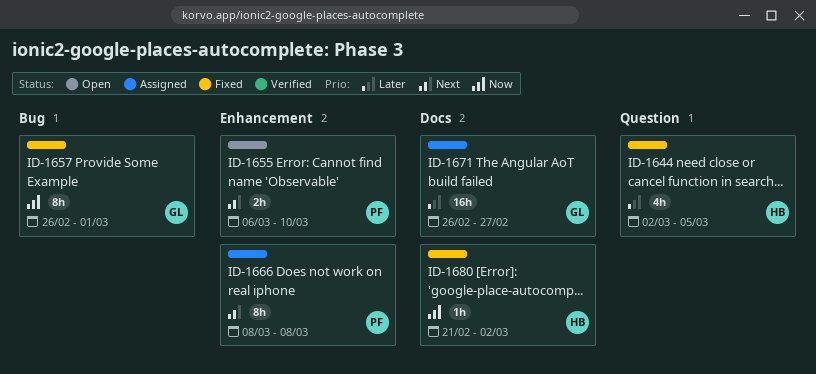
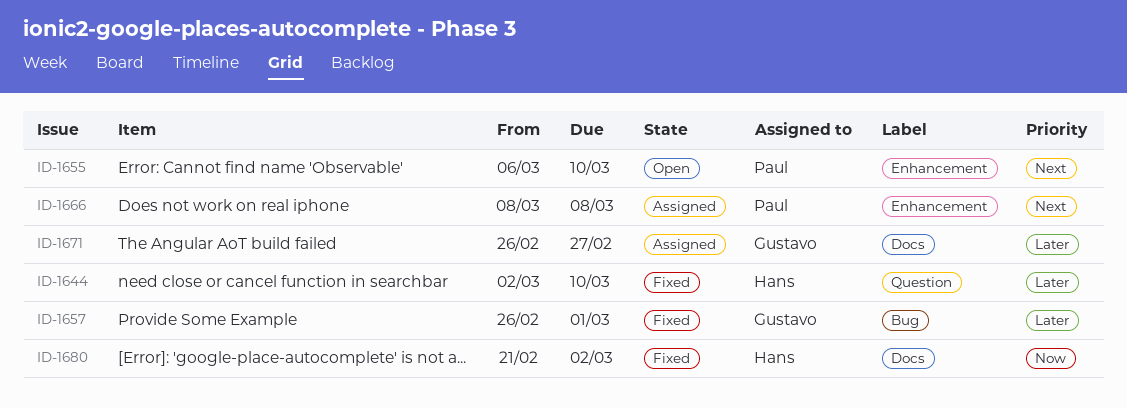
ID-1644, due: Mar 5 -> Mar 10
ID-1657, priority: Now -> Later

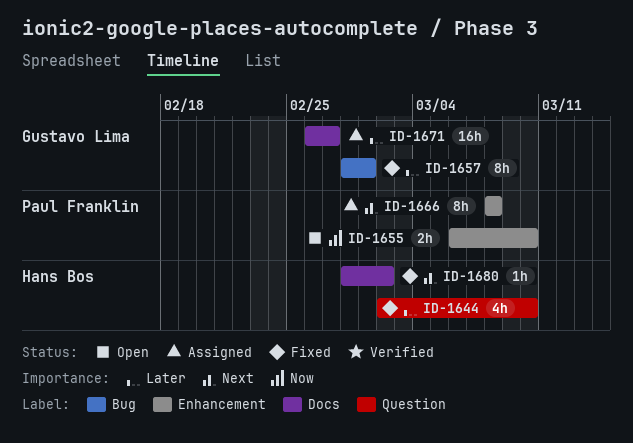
ID-1655, priority: Next -> Now
ID-1657, start: Feb 26 -> Feb 28
ID-1680, priority: Now -> Next
ID-1680, start: Feb 21 -> Feb 28

